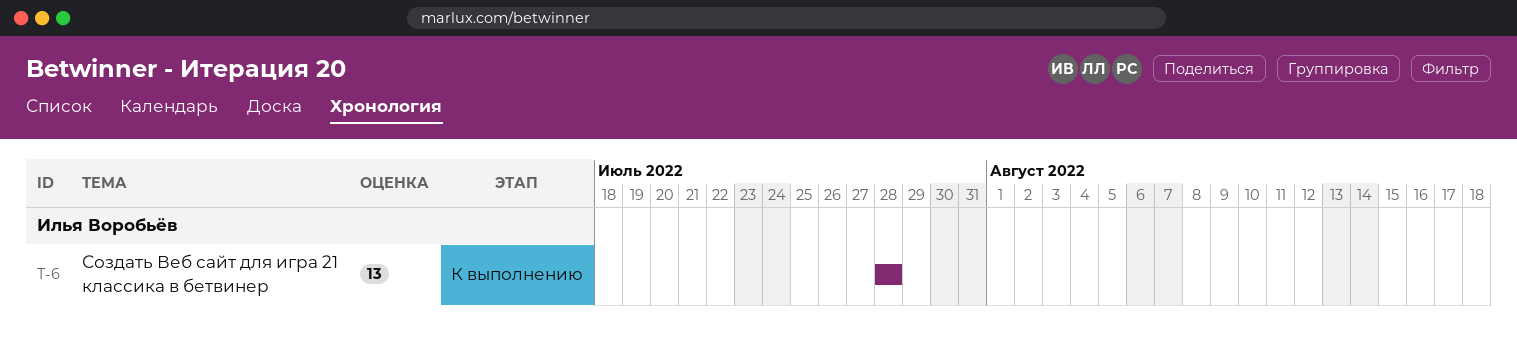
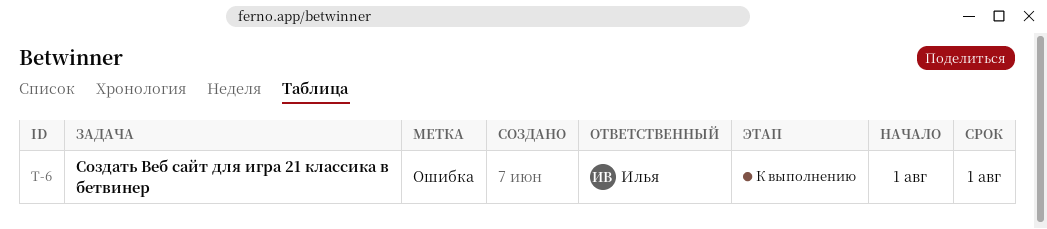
T-6, start: Jul 28 -> Aug 1
T-6, due: Jul 28 -> Aug 1

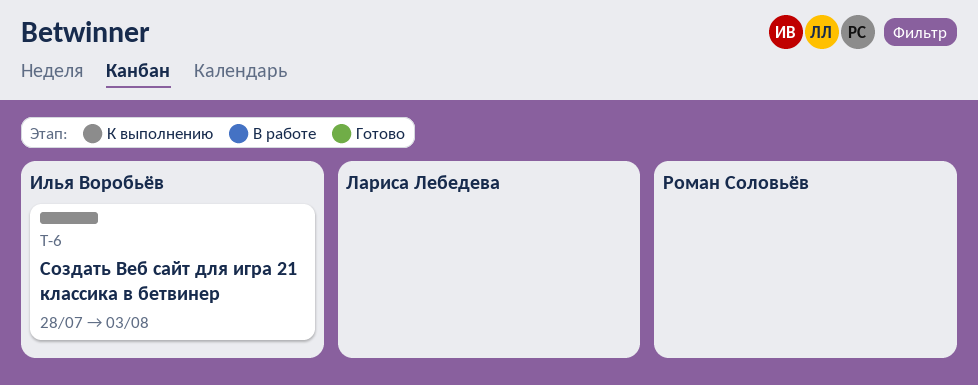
T-6, start: Aug 1 -> Jul 28
T-6, due: Aug 1 -> Aug 3

